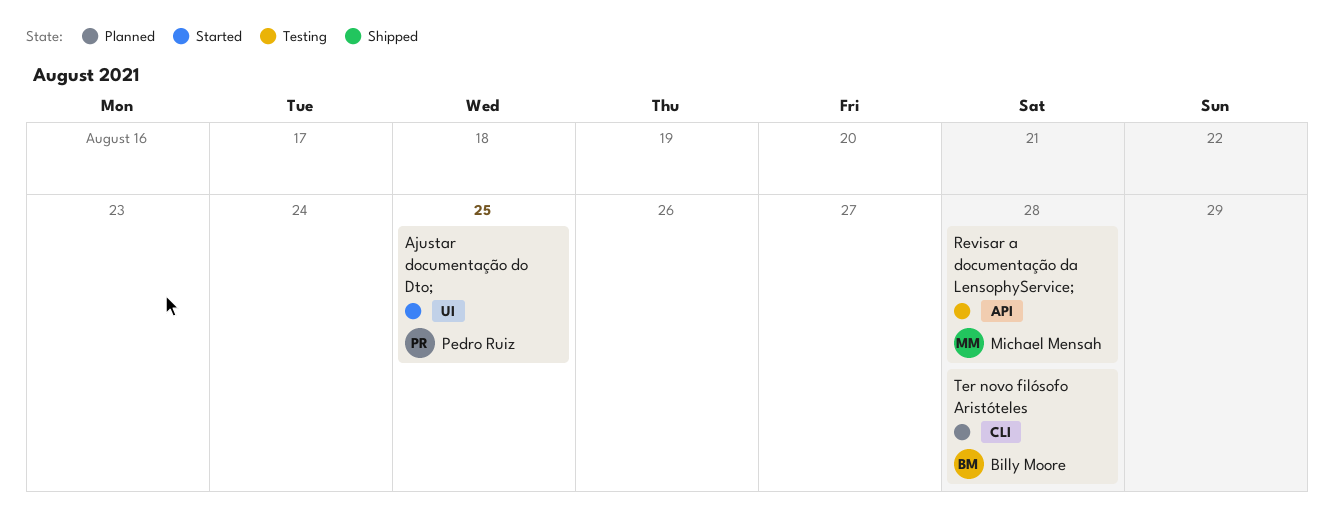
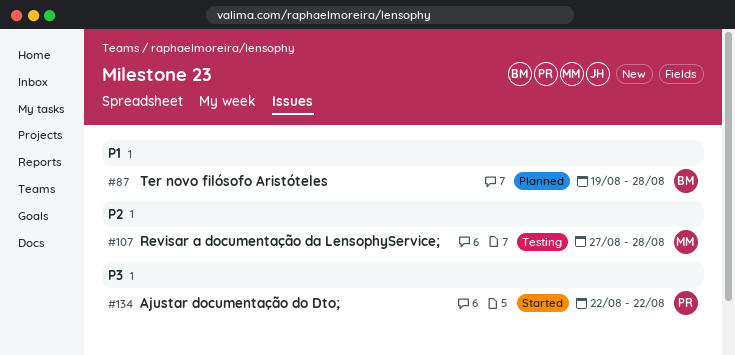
Ajustar documentação do Dto;, due: Aug 25 -> Aug 22

